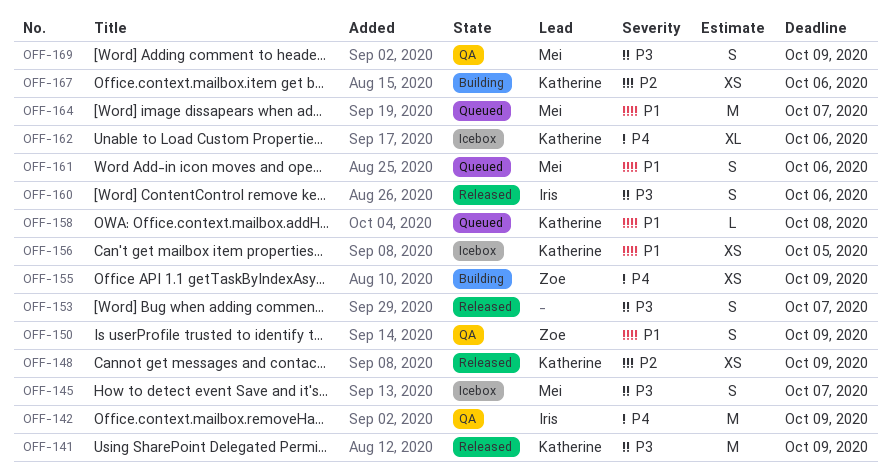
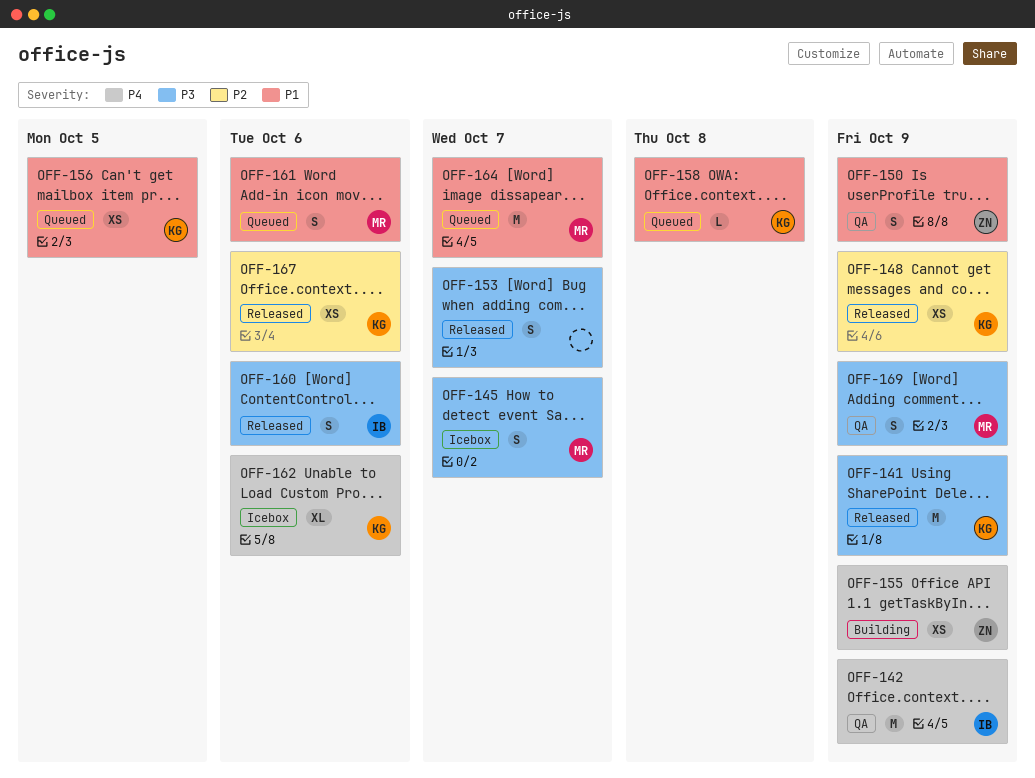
OFF-156, status: Icebox -> Queued
OFF-167, status: Building -> Released

